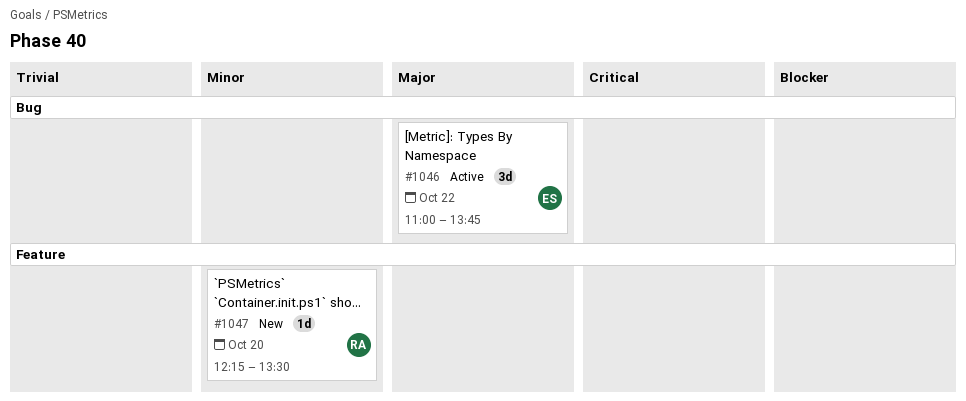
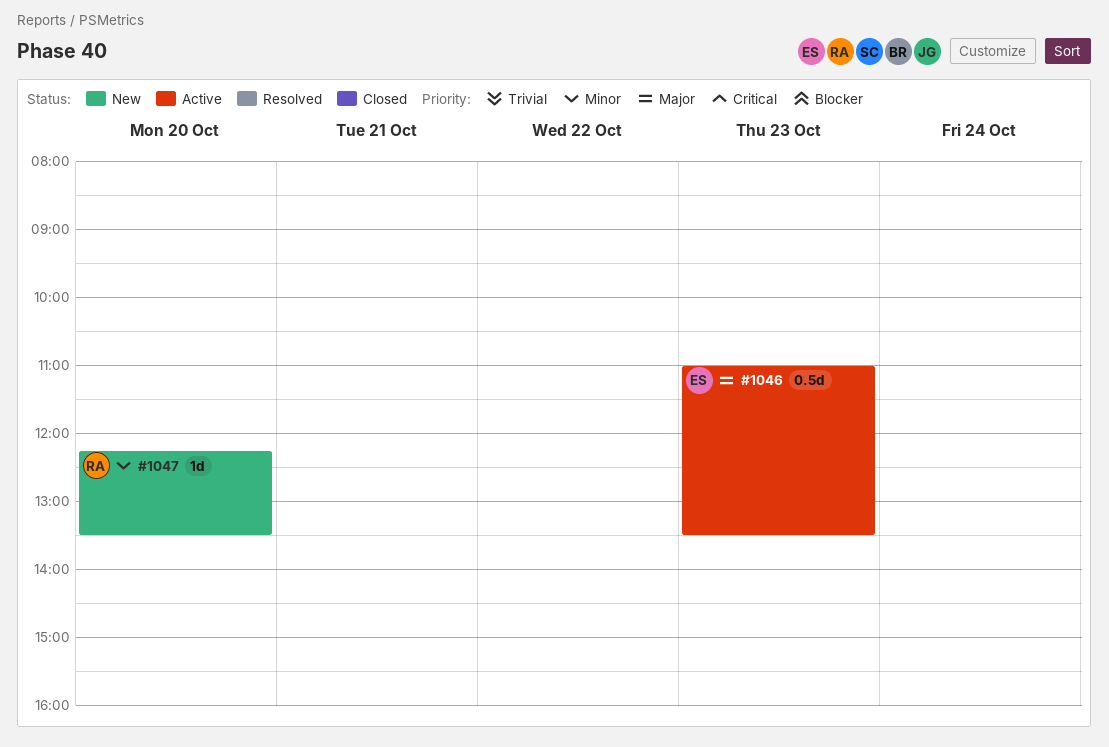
#1046, estimate: 3d -> 0.5d
#1046, day: Oct 22 -> Oct 23
#1046, ends: 13:45 -> 13:30

